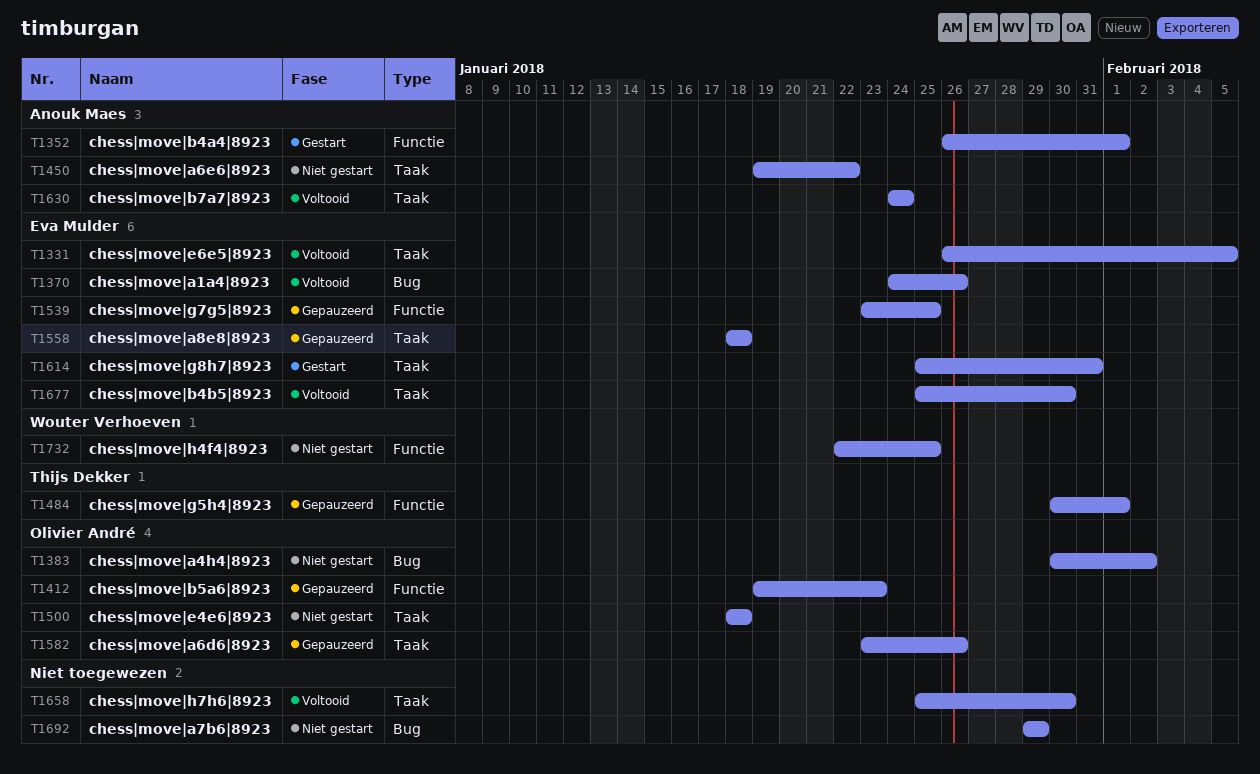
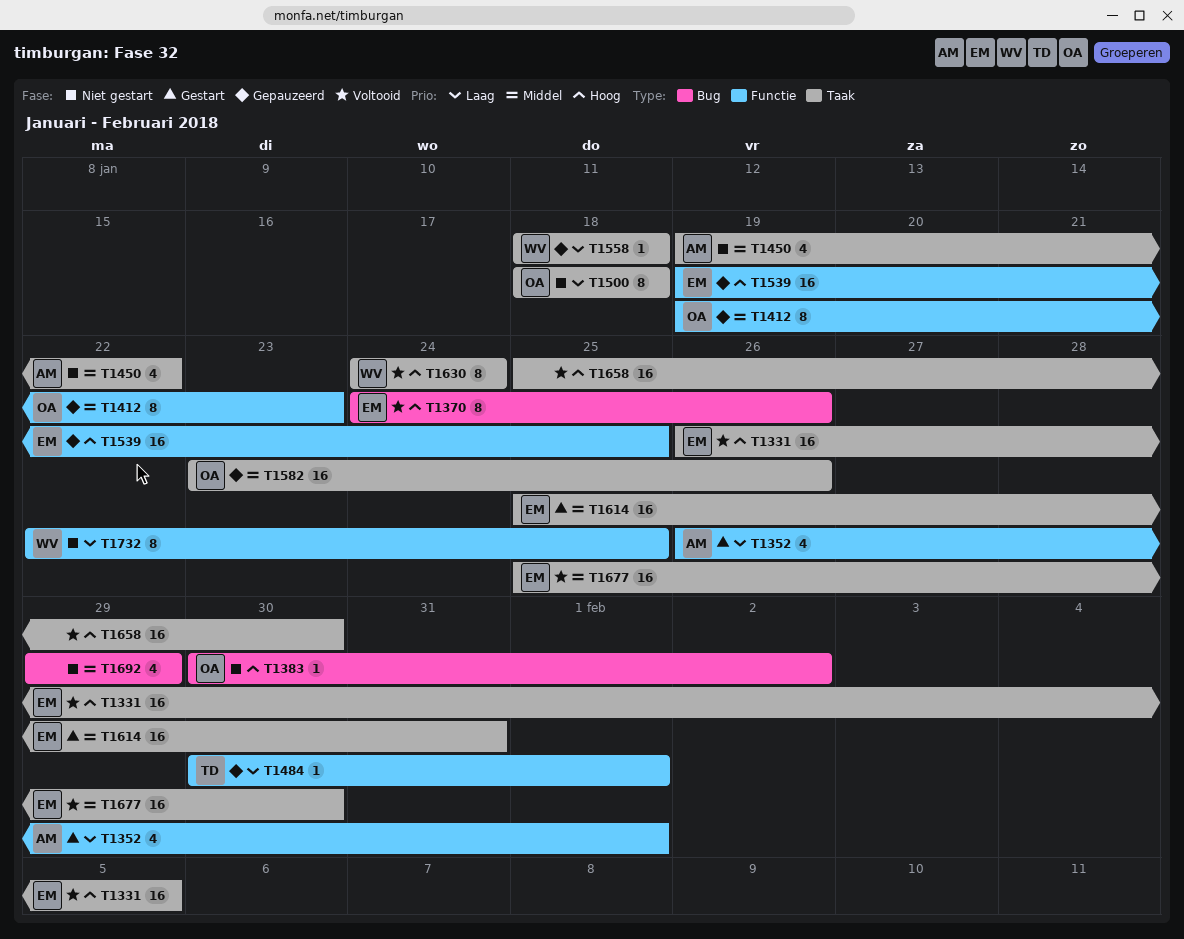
T1539, start: Jan 23 -> Jan 19
T1558, owner: Eva Mulder -> Wouter Verhoeven
T1630, owner: Anouk Maes -> Wouter Verhoeven

